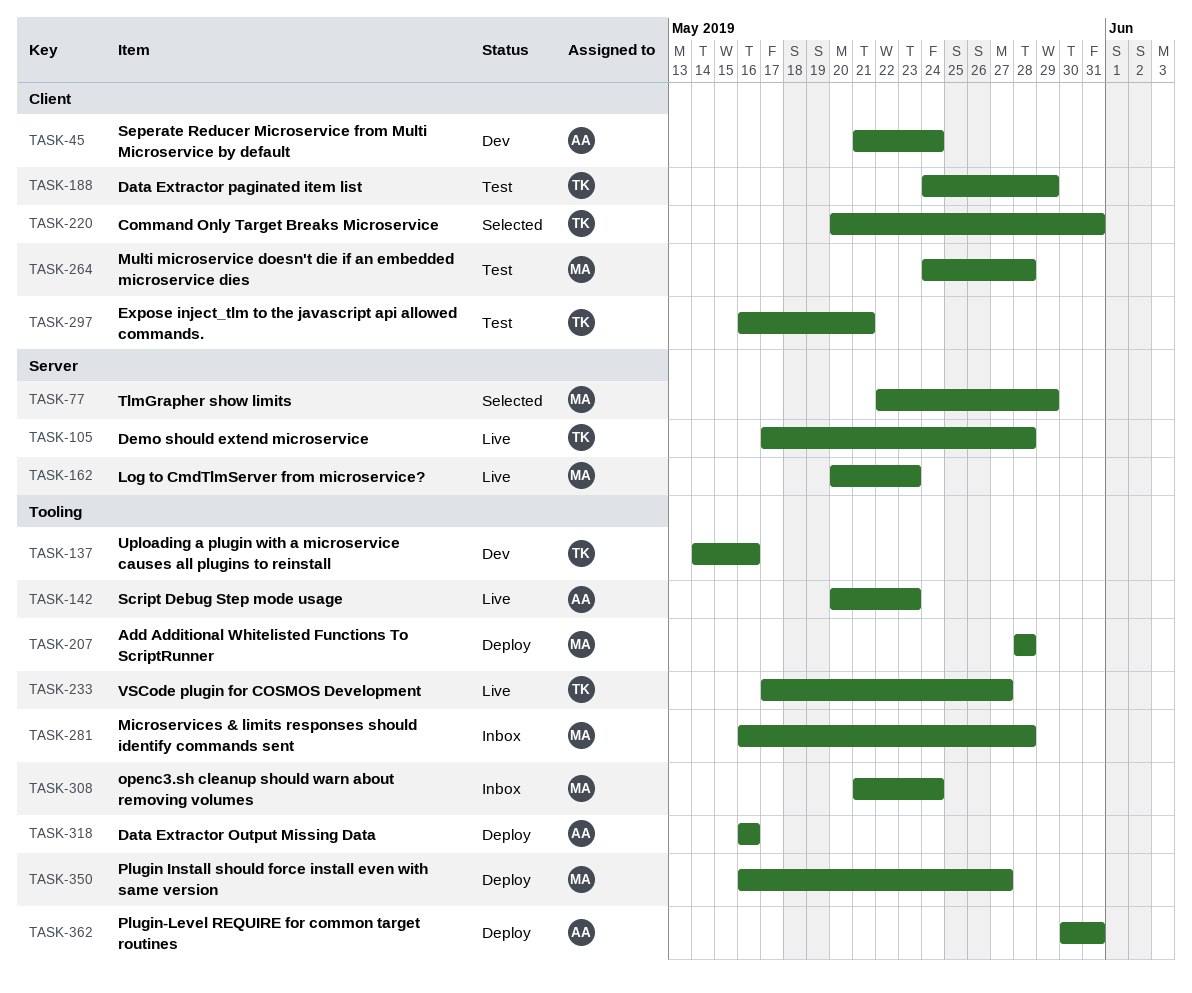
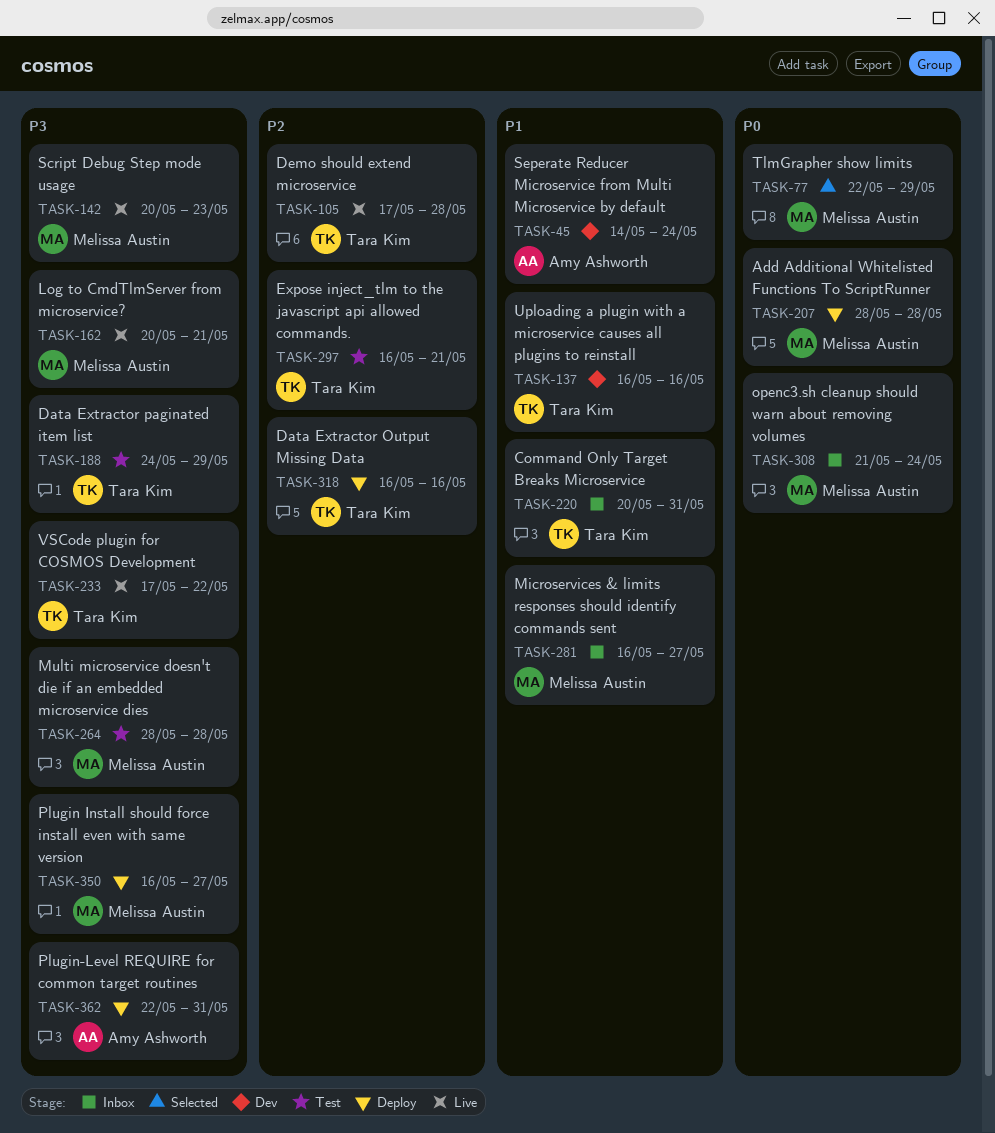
TASK-45, start: May 21 -> May 14
TASK-137, start: May 14 -> May 16
TASK-142, owner: Amy Ashworth -> Melissa Austin
TASK-162, due: May 23 -> May 21
TASK-220, status: Selected -> Inbox
TASK-233, due: May 27 -> May 22
TASK-264, start: May 24 -> May 28
TASK-281, due: May 28 -> May 27
TASK-318, owner: Amy Ashworth -> Tara Kim
TASK-362, start: May 30 -> May 22

